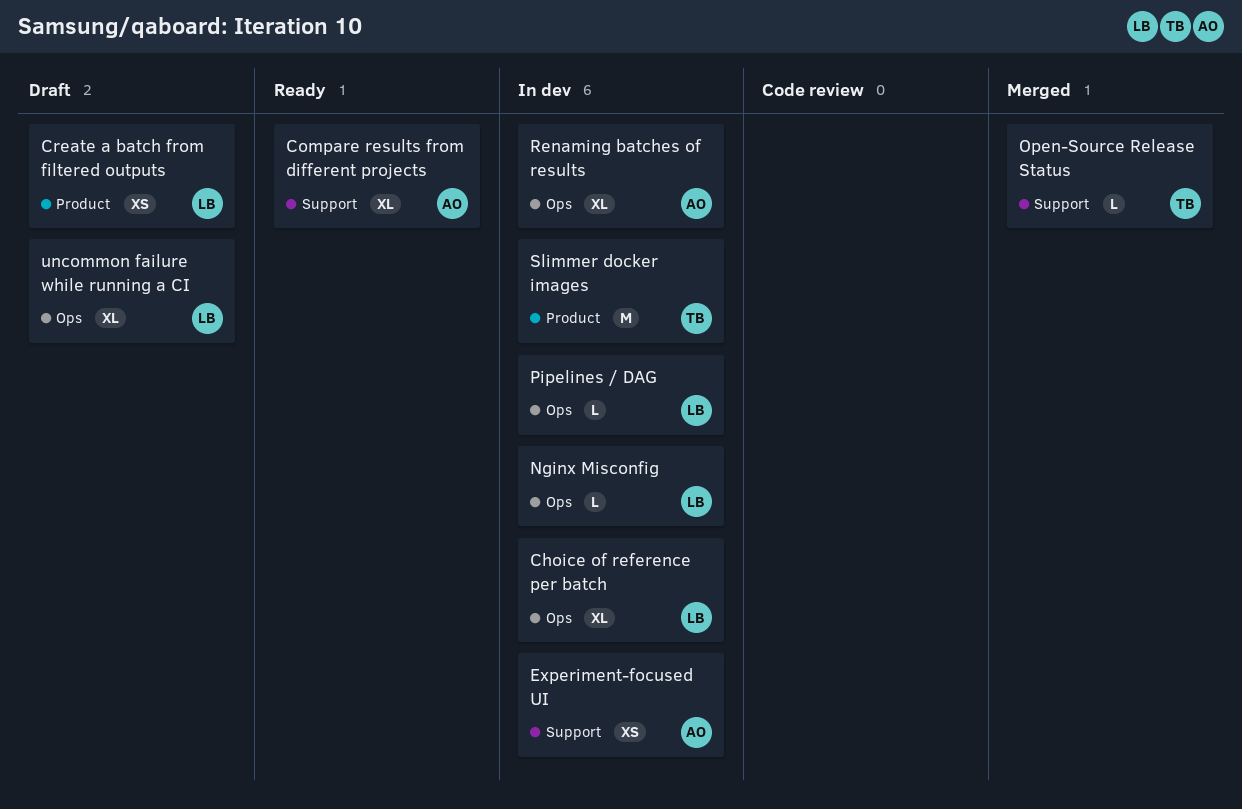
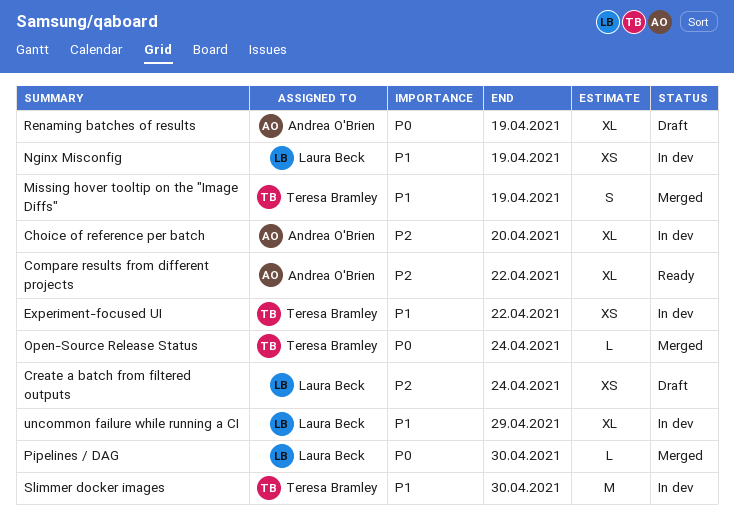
Choice of reference per batch, owner: Laura Beck -> Andrea O'Brien
Experiment-focused UI, owner: Andrea O'Brien -> Teresa Bramley
Missing hover tooltip on the "Image Diffs": none -> present
Nginx Misconfig, estimate: L -> XS
Pipelines / DAG, status: In dev -> Merged
Renaming batches of results, status: In dev -> Draft
uncommon failure while running a CI, status: Draft -> In dev

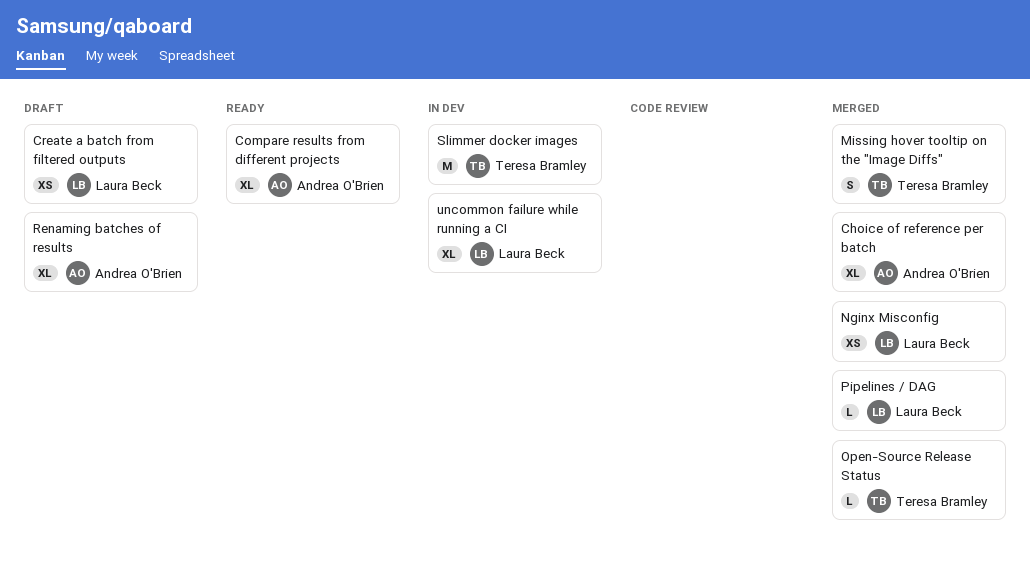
Choice of reference per batch, status: In dev -> Merged
Experiment-focused UI: present -> none
Nginx Misconfig, status: In dev -> Merged

